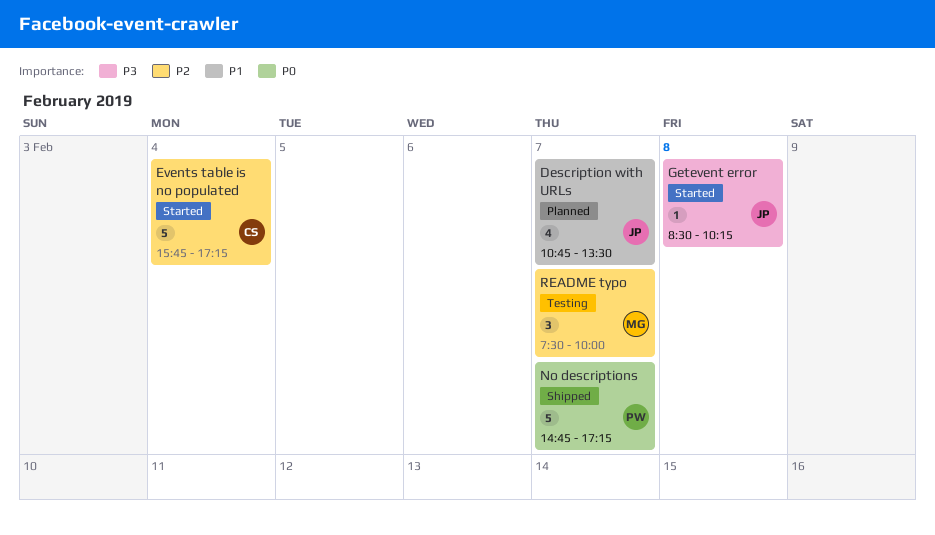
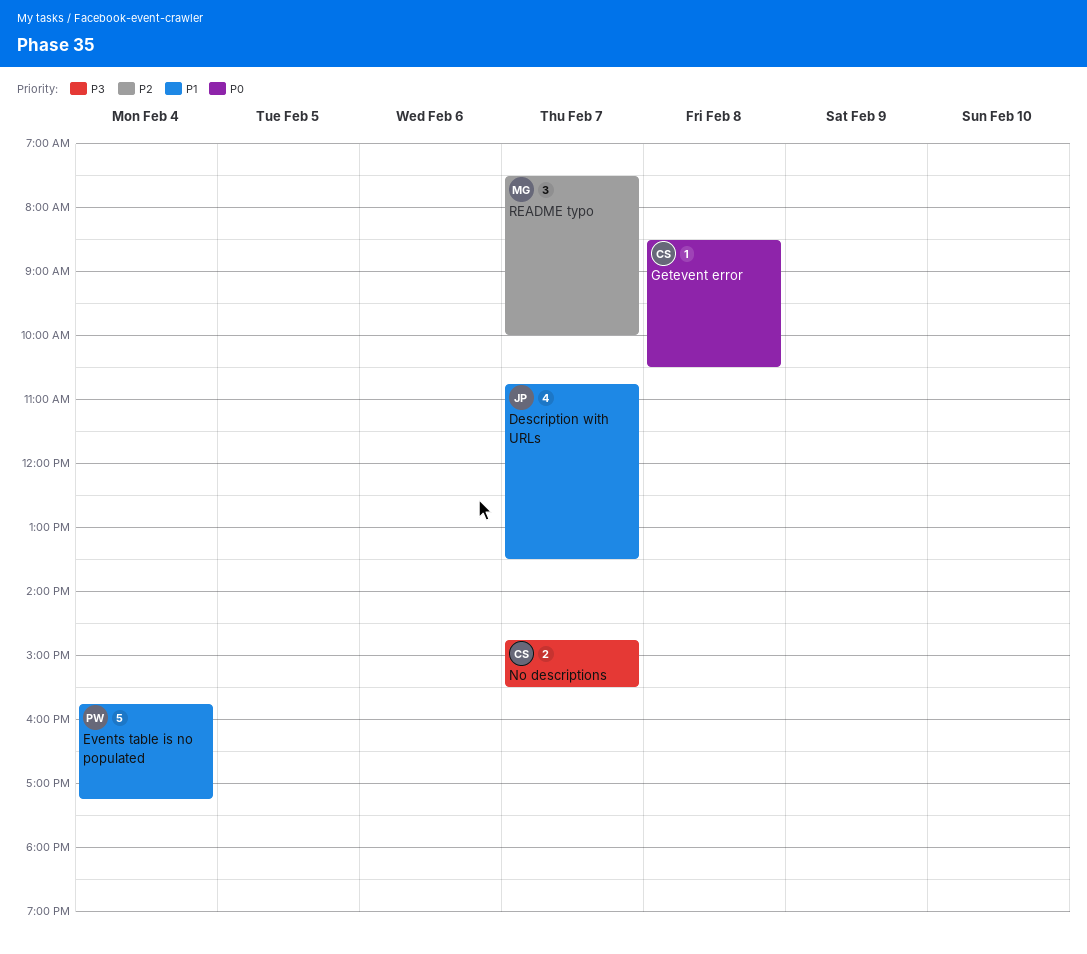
Events table is no populated, owner: CS -> PW
Events table is no populated, priority: P2 -> P1
Getevent error, owner: JP -> CS
Getevent error, priority: P3 -> P0
Getevent error, ends: 10:15 -> 10:30
No descriptions, owner: PW -> CS
No descriptions, priority: P0 -> P3
No descriptions, estimate: 5 -> 2
No descriptions, ends: 17:15 -> 15:30

